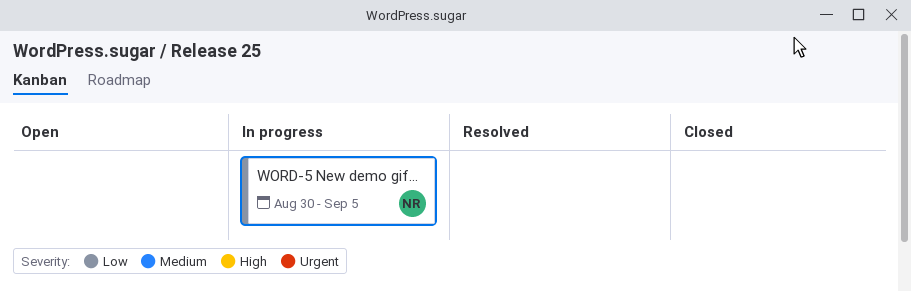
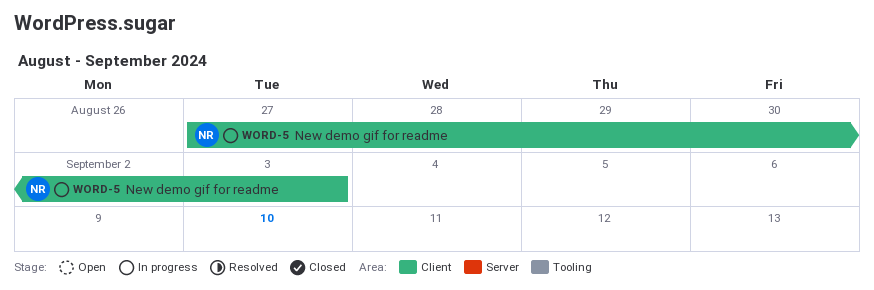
WORD-5, start: Aug 30 -> Aug 27
WORD-5, due: Sep 5 -> Sep 3

